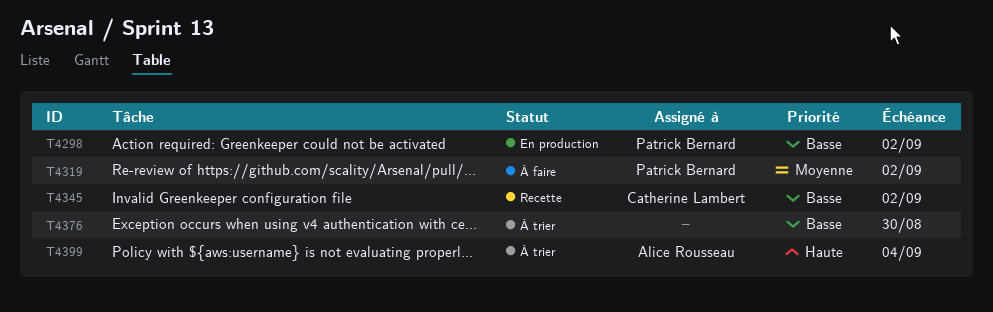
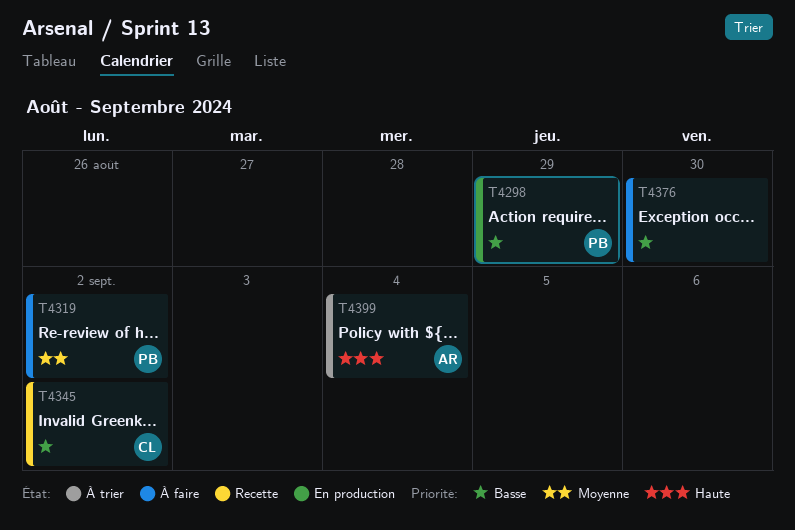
T4298, due: Sep 2 -> Aug 29
T4376, status: À trier -> À faire

